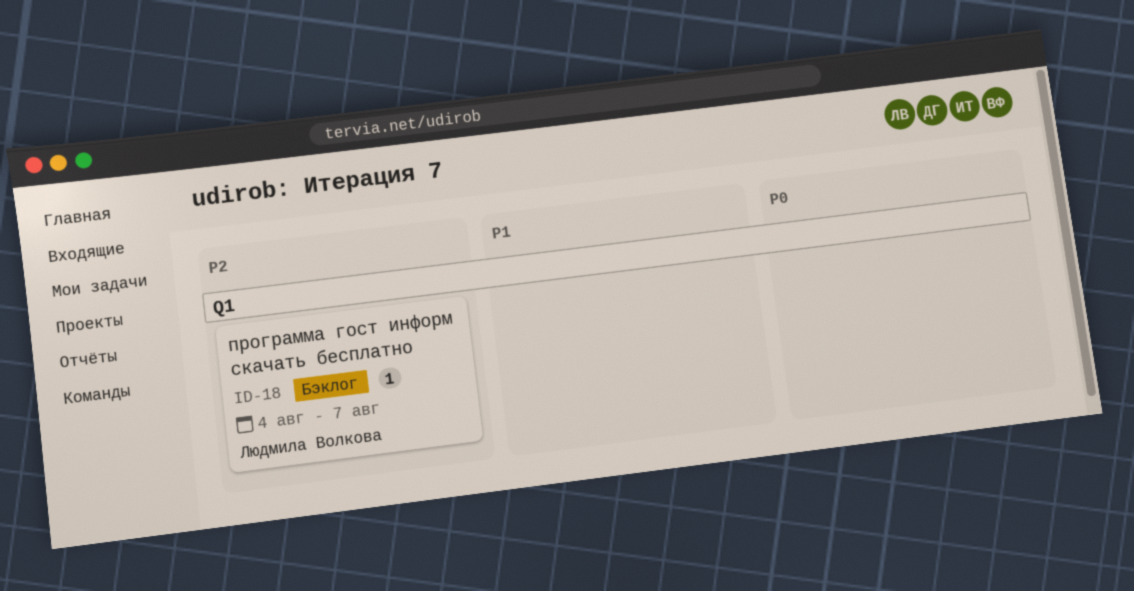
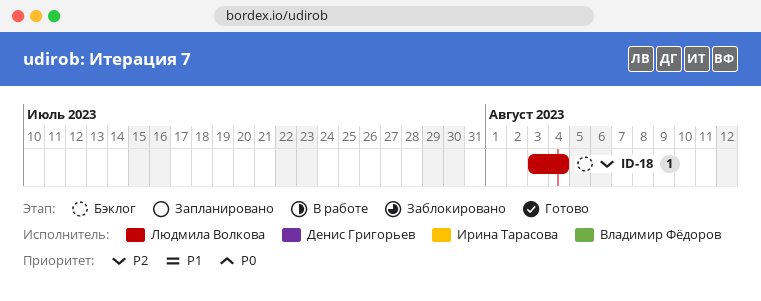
ID-18, start: Aug 4 -> Aug 3
ID-18, due: Aug 7 -> Aug 4

